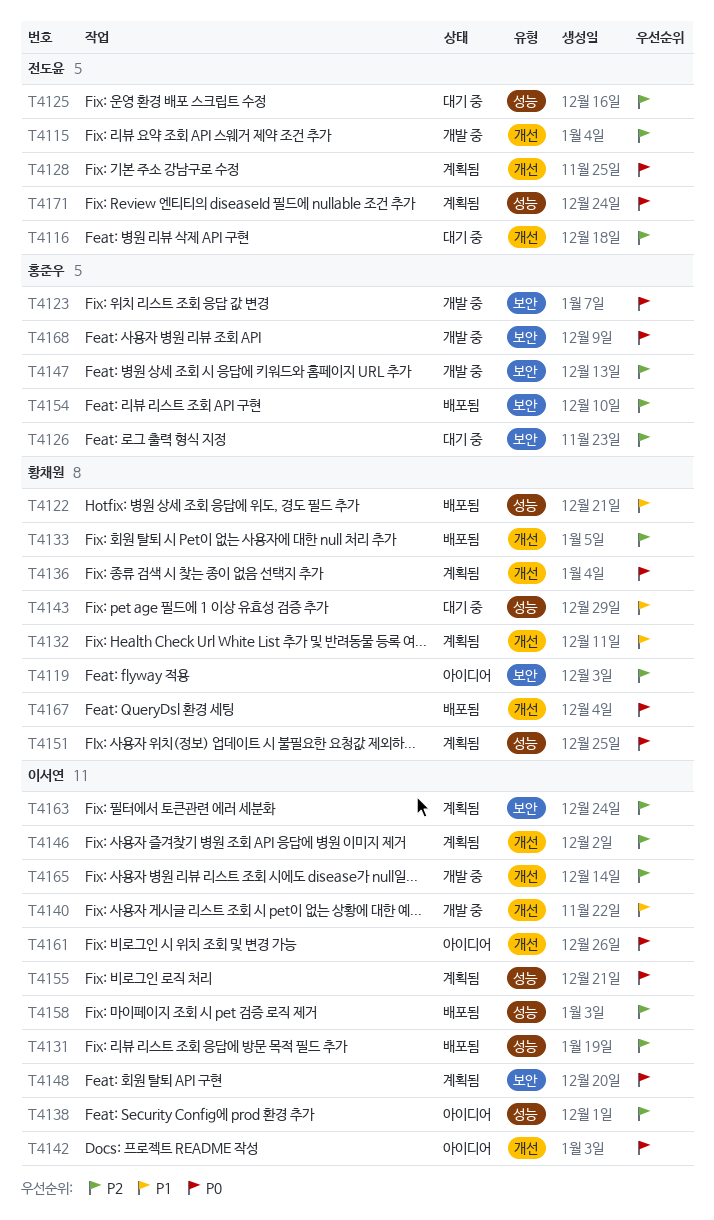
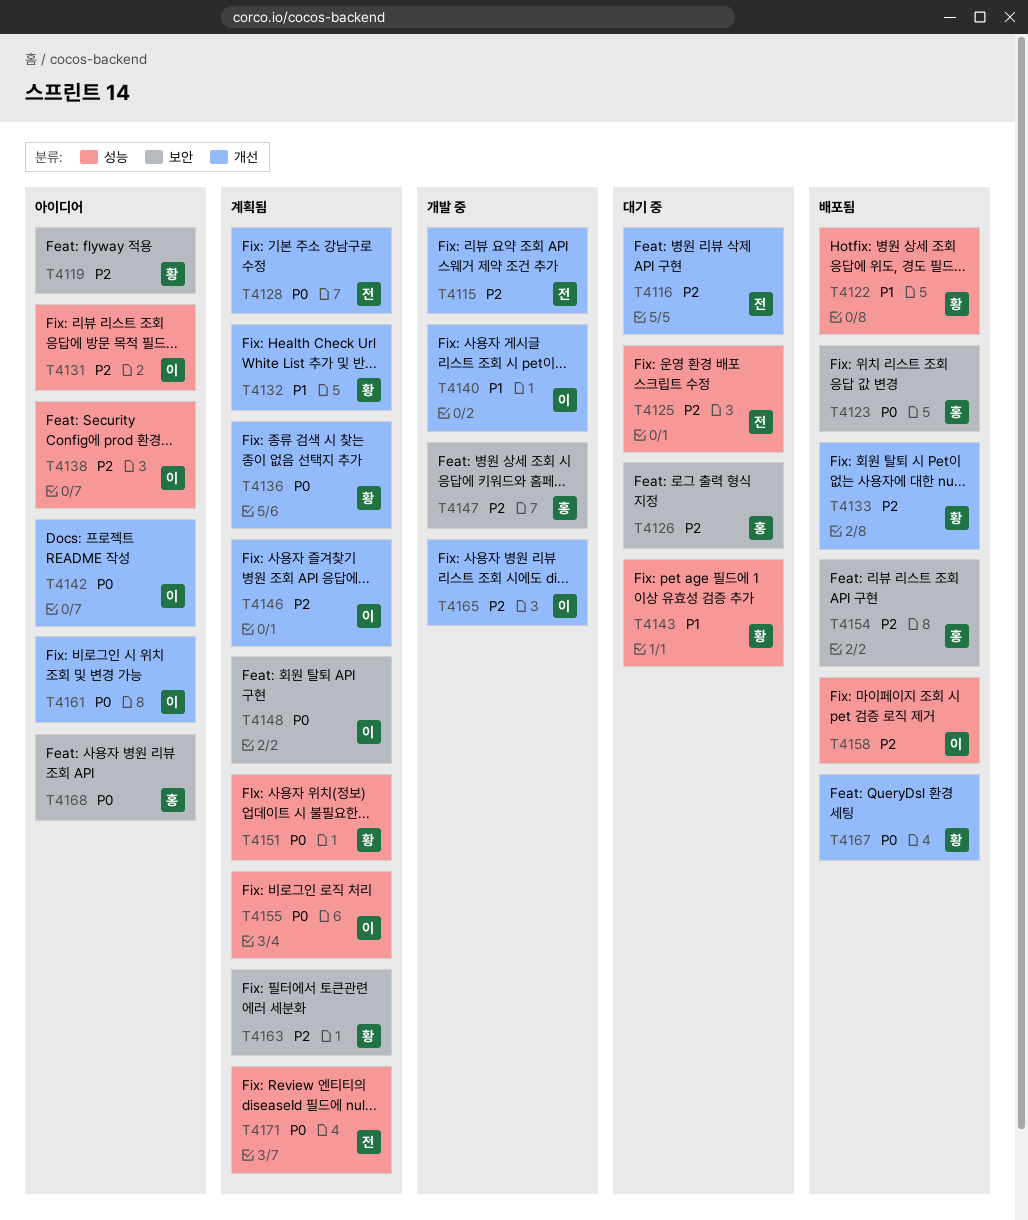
T4123, status: 개발 중 -> 배포됨
T4131, status: 배포됨 -> 아이디어
T4163, owner: 이서연 -> 황채원
T4168, status: 개발 중 -> 아이디어

